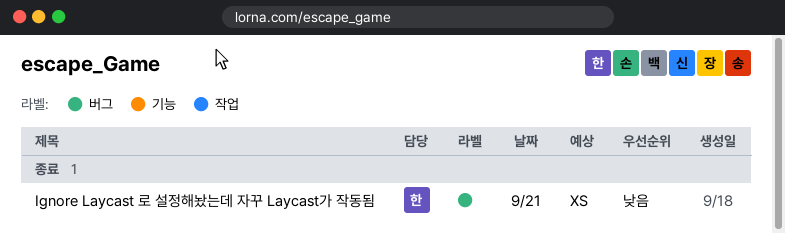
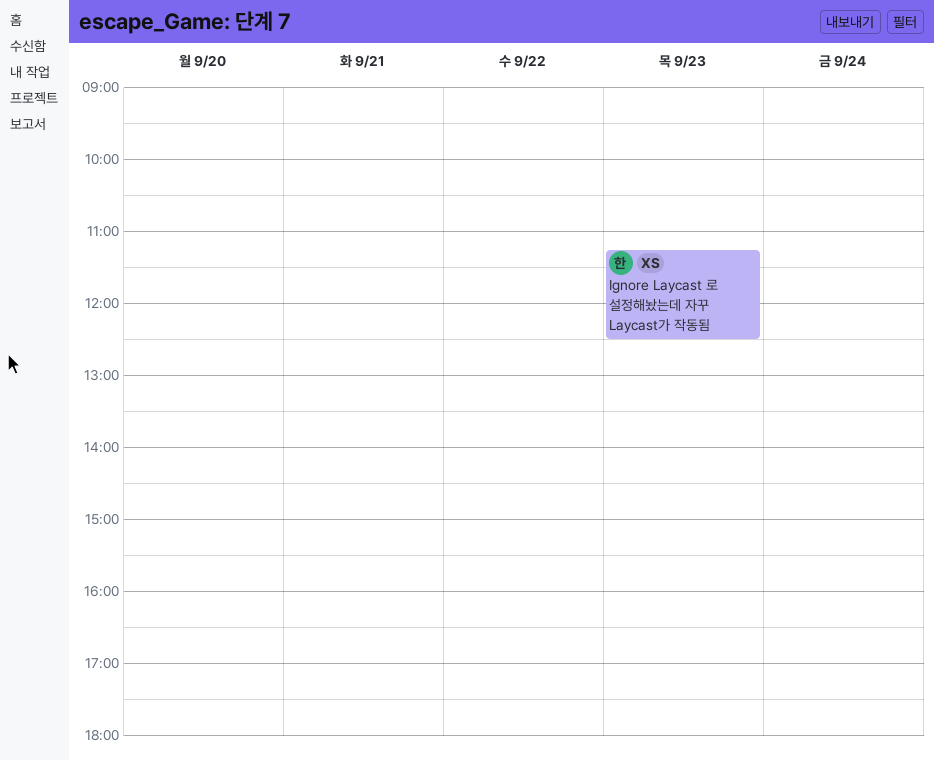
Ignore Laycast 로 설정해놨는데 자꾸 Laycast가 작동됨, day: Sep 21 -> Sep 23

